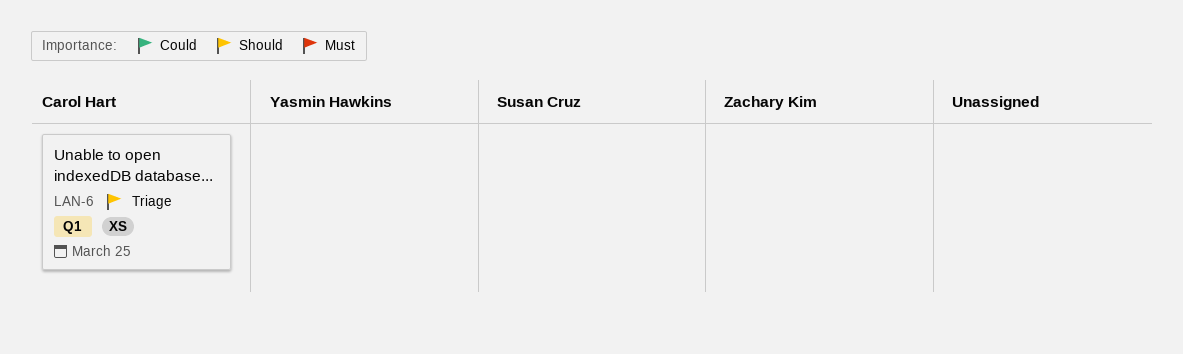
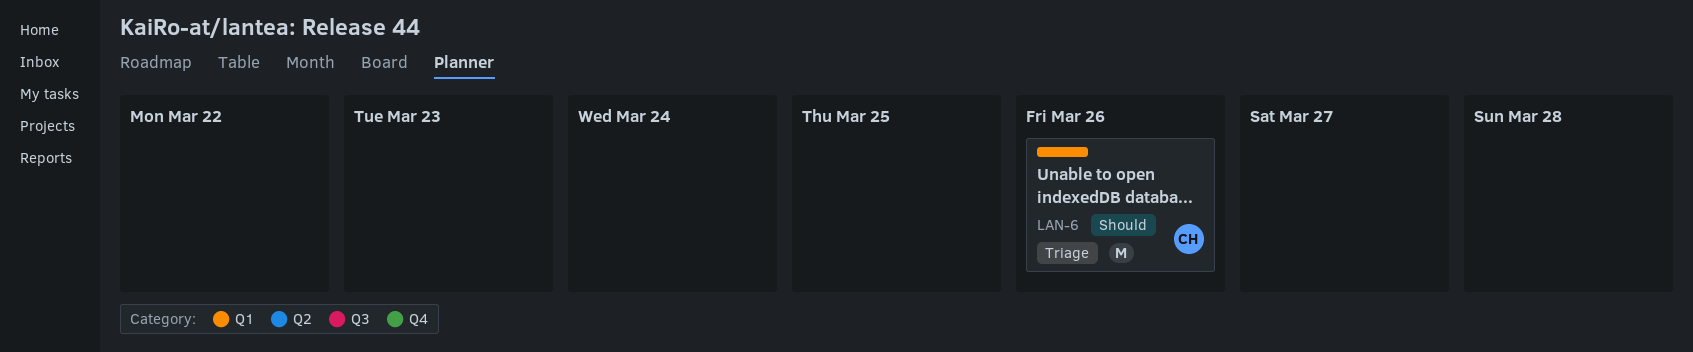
LAN-6, estimate: XS -> M
LAN-6, due: Mar 25 -> Mar 26

